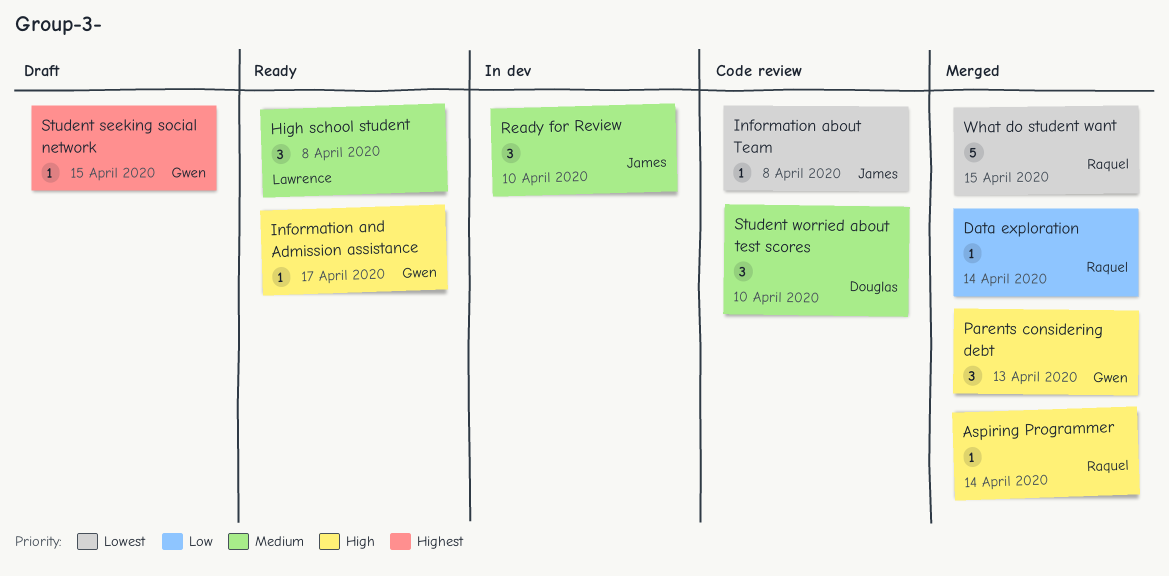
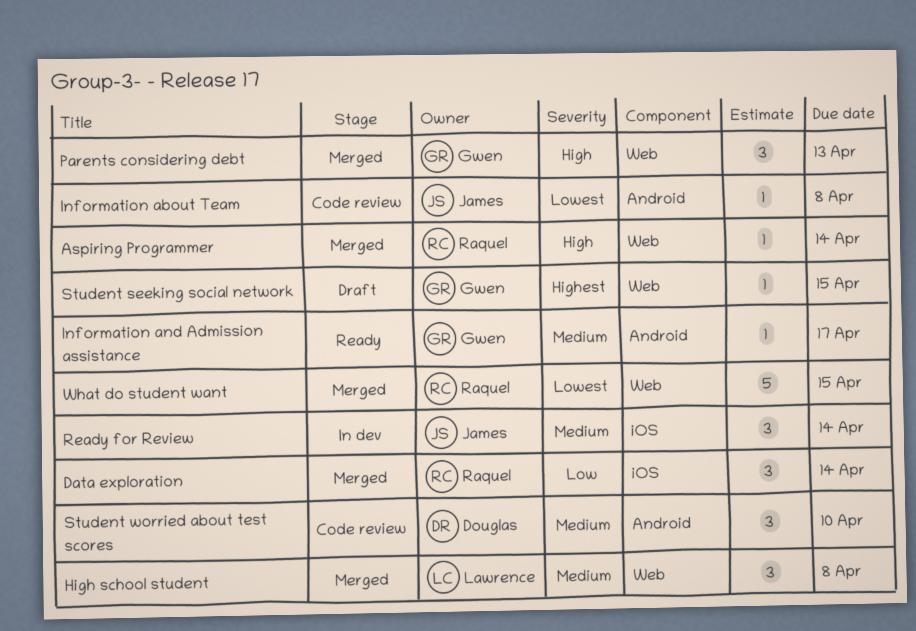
Data exploration, estimate: 1 -> 3
High school student, status: Ready -> Merged
Information and Admission assistance, priority: High -> Medium
Ready for Review, due: Apr 10 -> Apr 14

